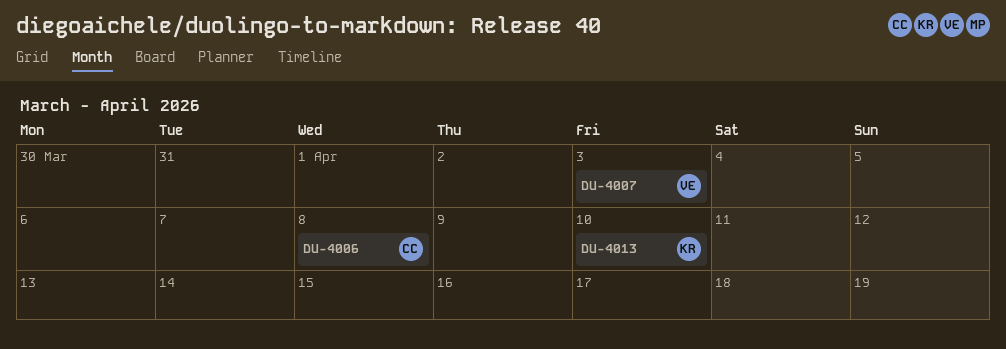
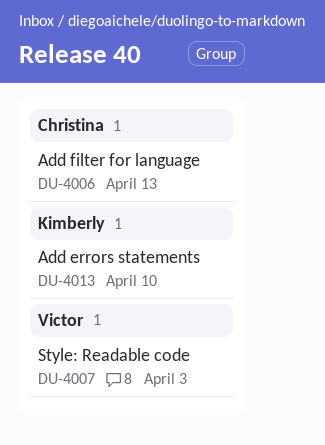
DU-4006, due: Apr 8 -> Apr 13

